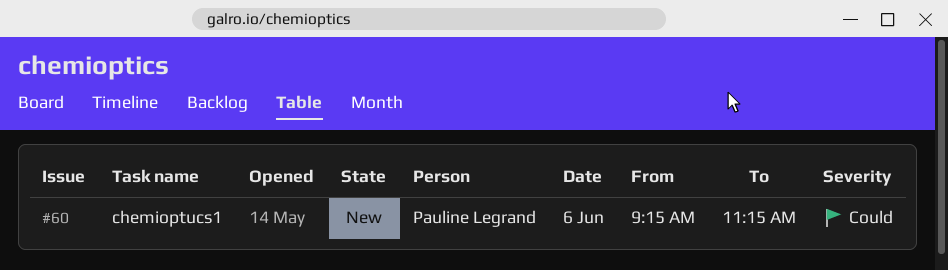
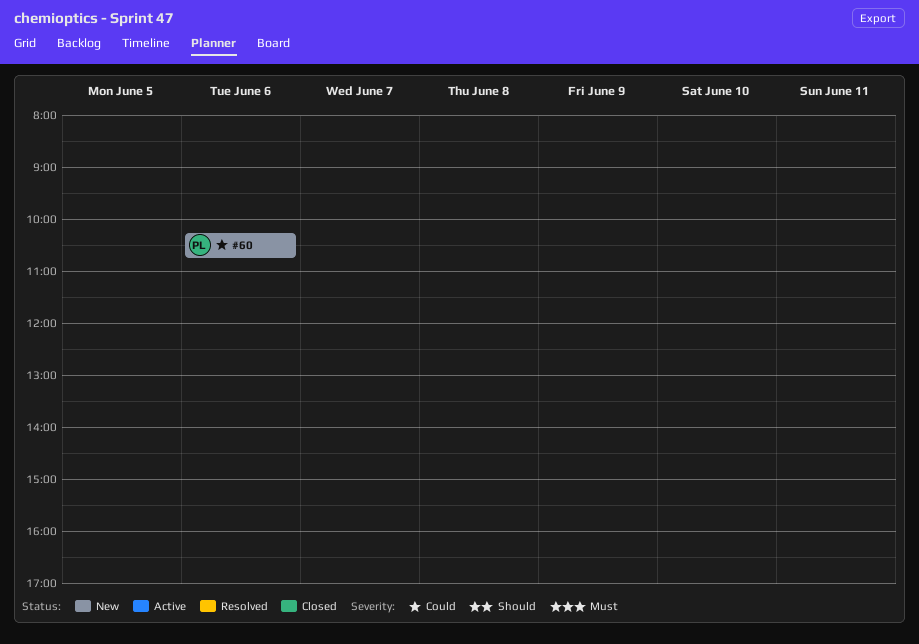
#60, begins: 09:15 -> 10:15
#60, ends: 11:15 -> 10:45

